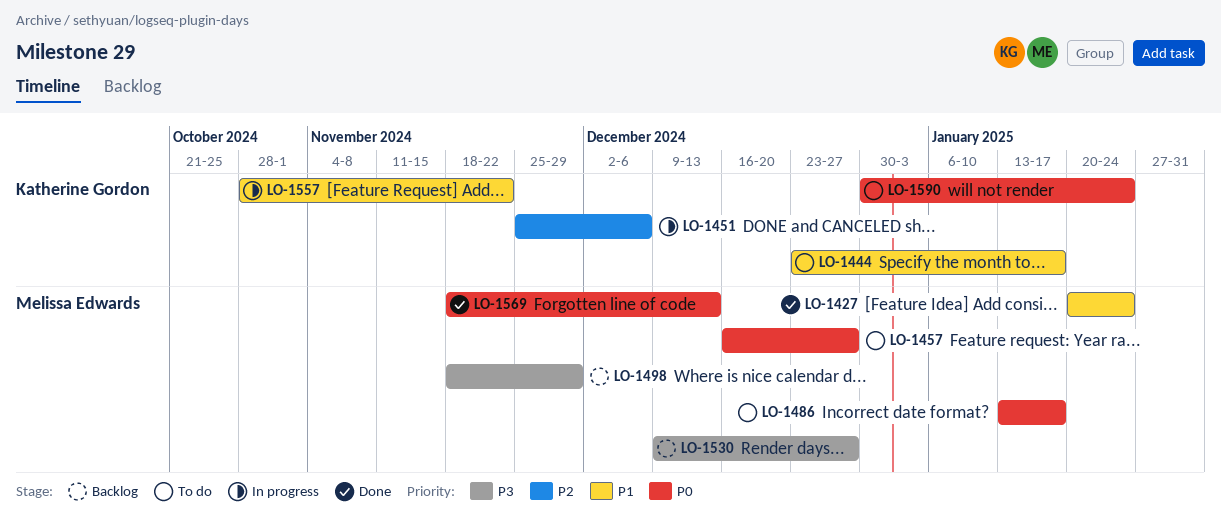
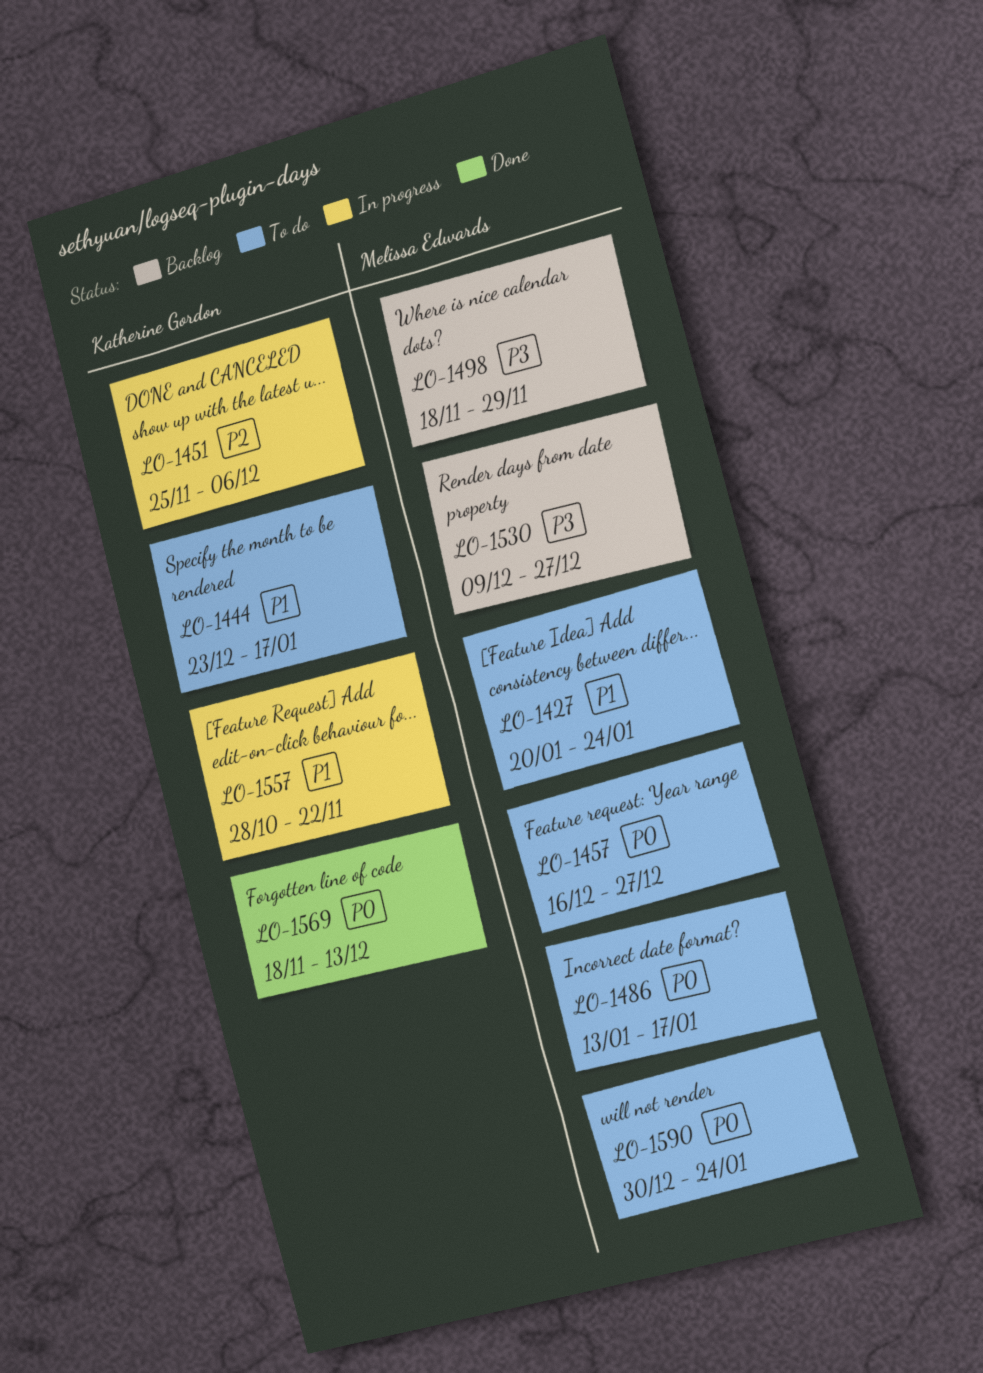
LO-1427, status: Done -> To do
LO-1569, owner: Melissa Edwards -> Katherine Gordon
LO-1590, owner: Katherine Gordon -> Melissa Edwards

